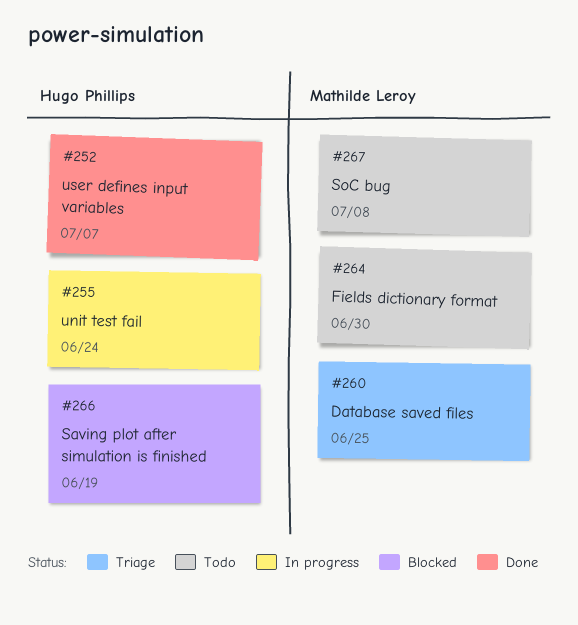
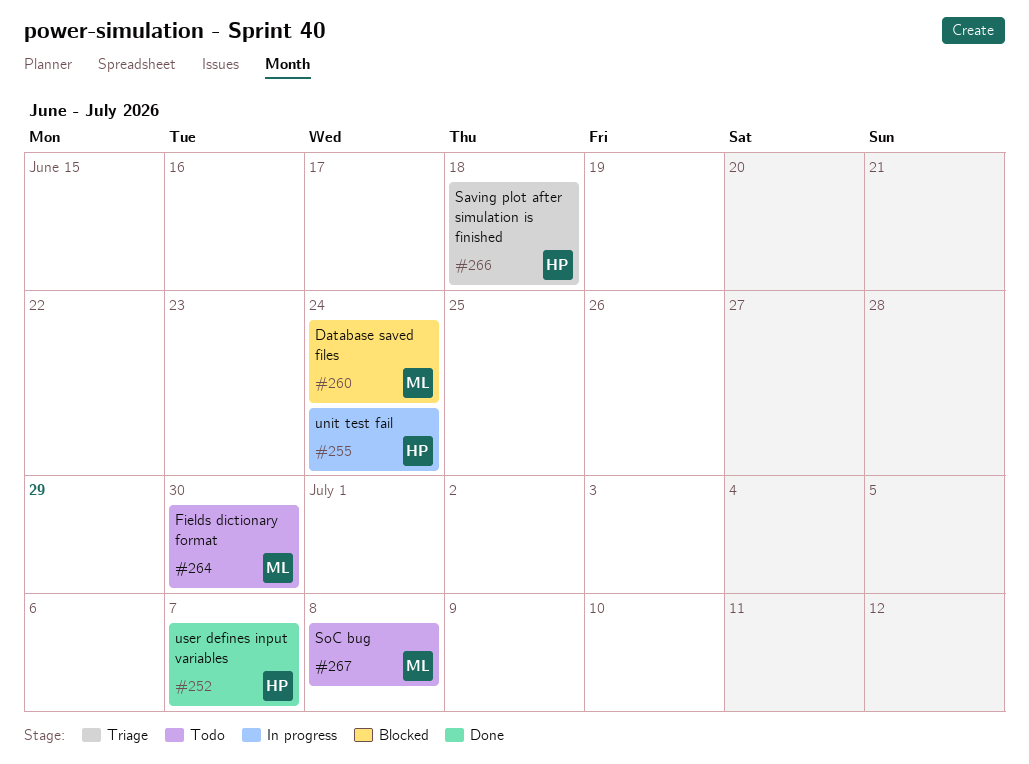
#260, status: Triage -> Blocked
#260, due: Jun 25 -> Jun 24
#266, status: Blocked -> Triage
#266, due: Jun 19 -> Jun 18

